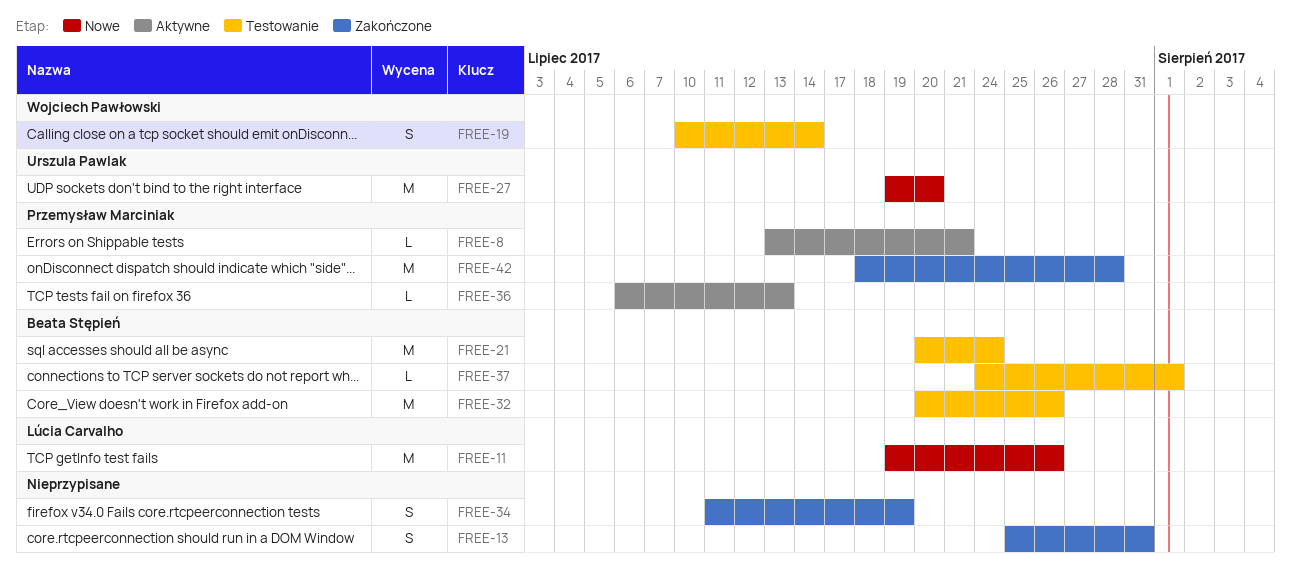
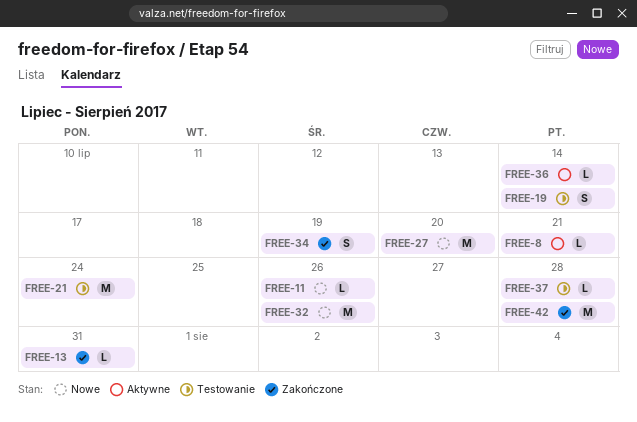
FREE-11, estimate: M -> L
FREE-13, estimate: S -> L
FREE-32, status: Testowanie -> Nowe
FREE-36, due: Jul 13 -> Jul 14
FREE-37, due: Aug 1 -> Jul 28

